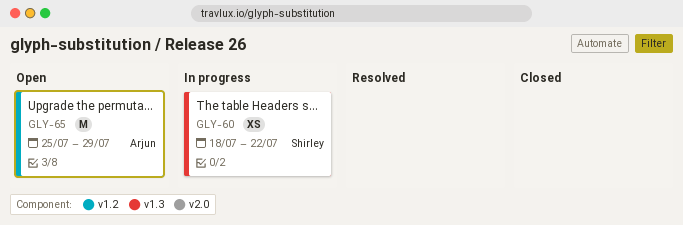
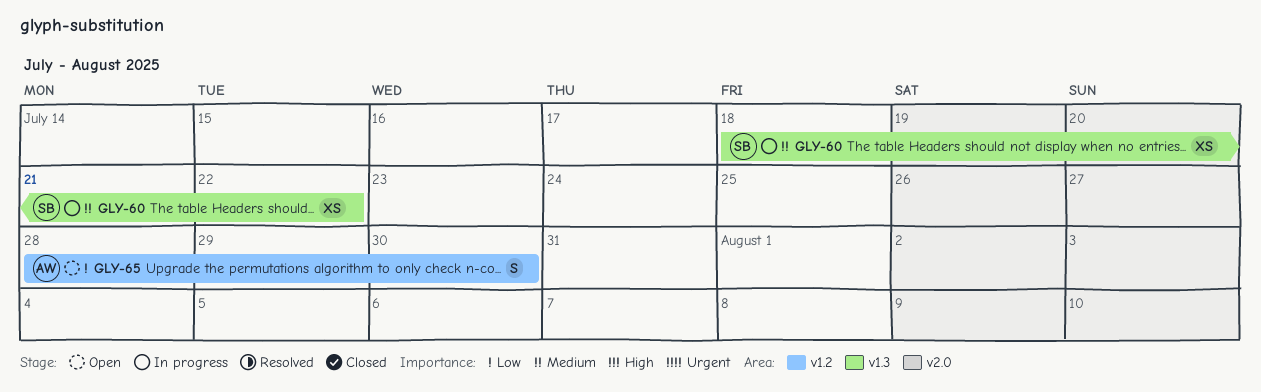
GLY-65, estimate: M -> S
GLY-65, start: Jul 25 -> Jul 28
GLY-65, due: Jul 29 -> Jul 30

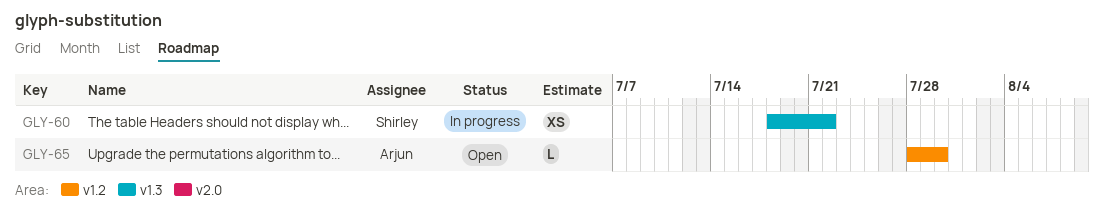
GLY-65, estimate: S -> L

